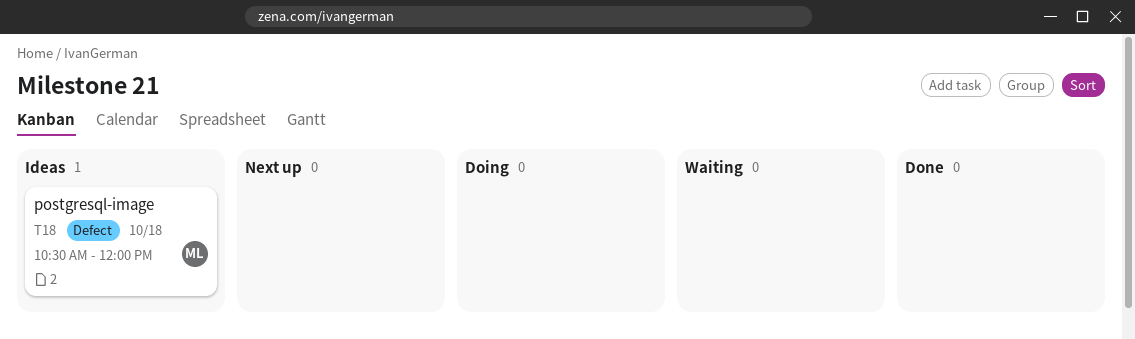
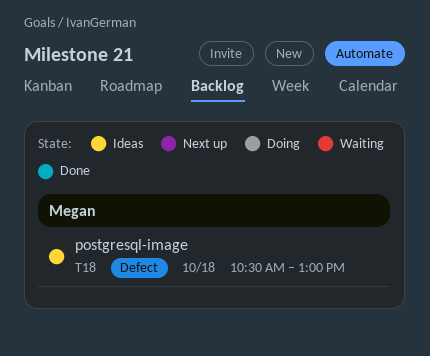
T18, ends: 12:00 -> 13:00

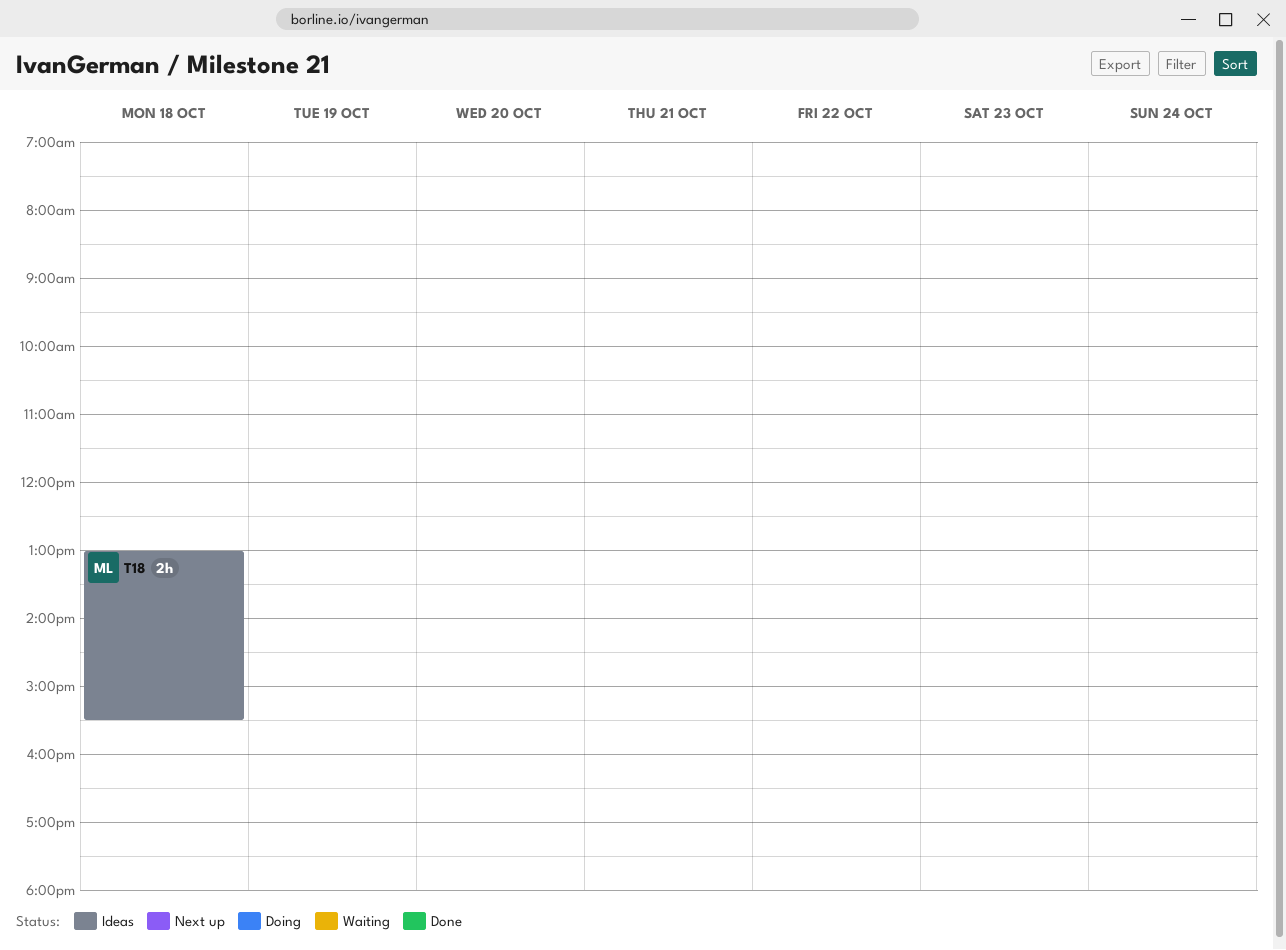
T18, begins: 10:30 -> 13:00
T18, ends: 13:00 -> 15:30

